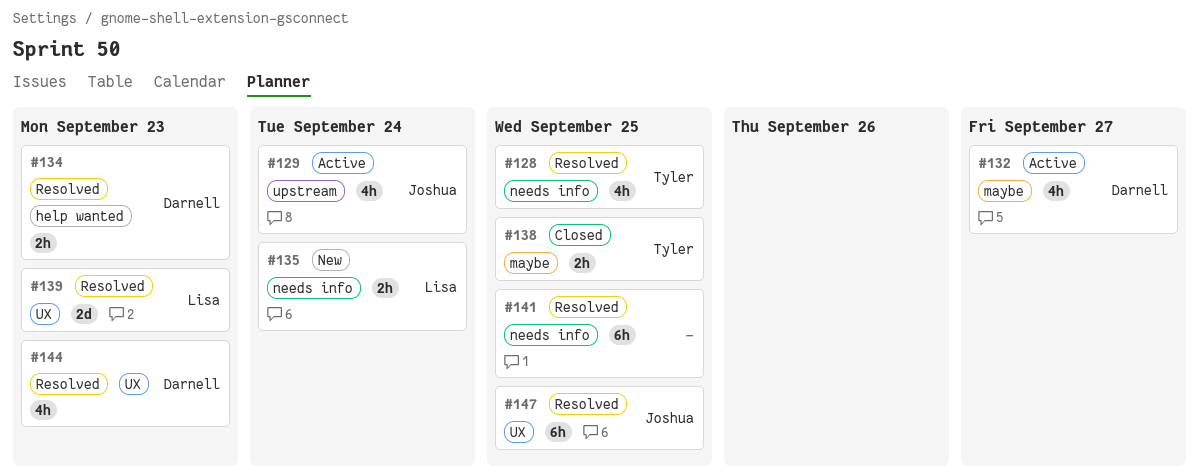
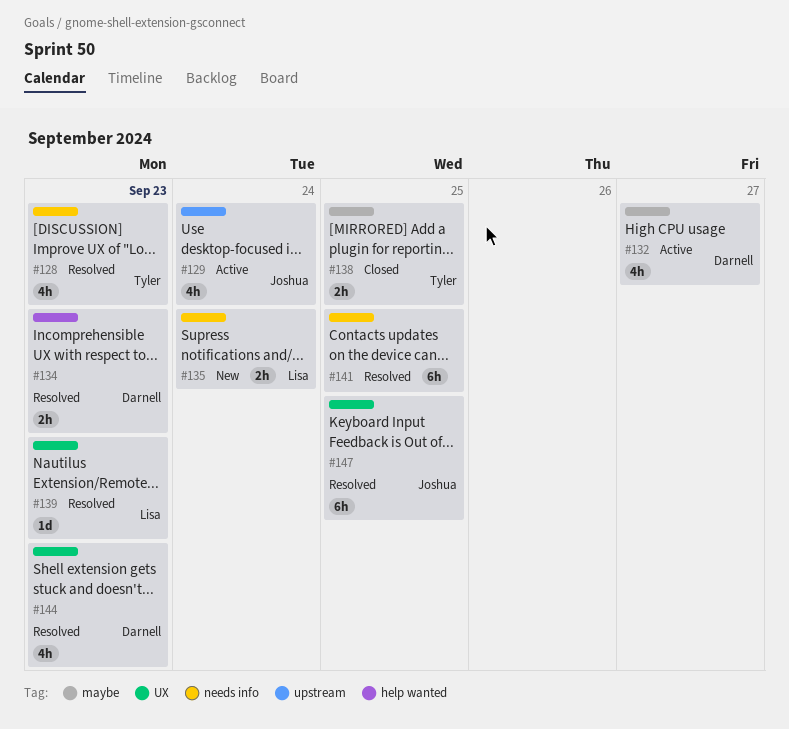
#128, due: Sep 25 -> Sep 23
#139, estimate: 2d -> 1d

